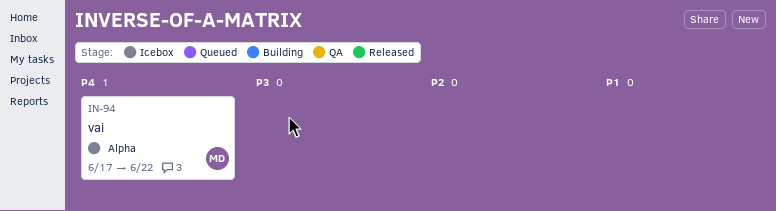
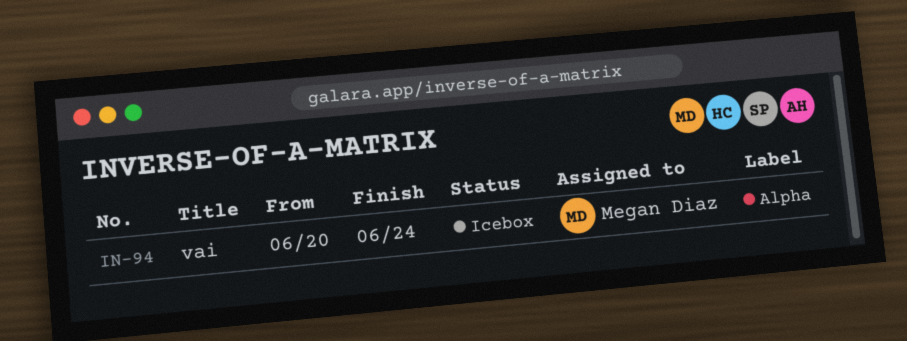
IN-94, start: Jun 17 -> Jun 20
IN-94, due: Jun 22 -> Jun 24

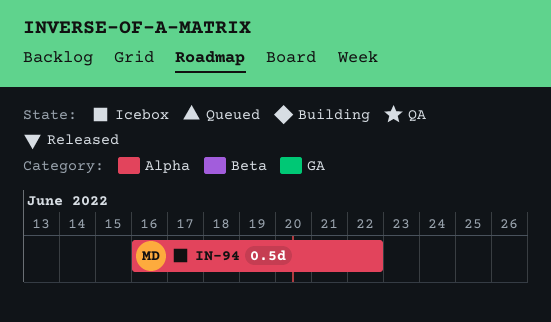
IN-94, start: Jun 20 -> Jun 16
IN-94, due: Jun 24 -> Jun 22

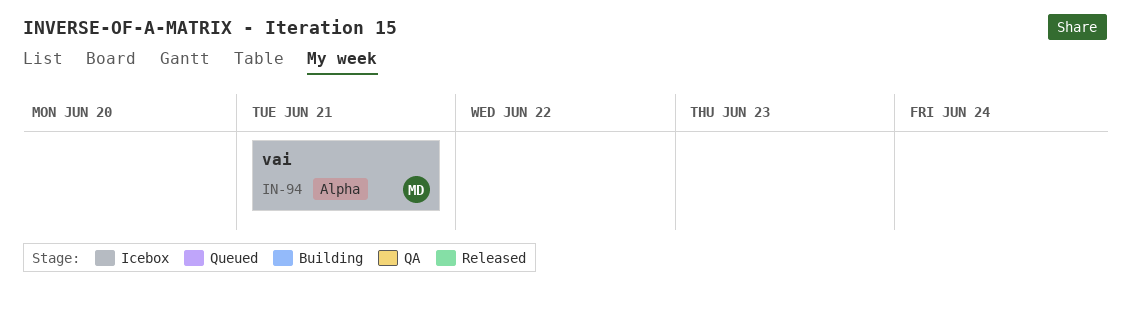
IN-94, due: Jun 22 -> Jun 21

